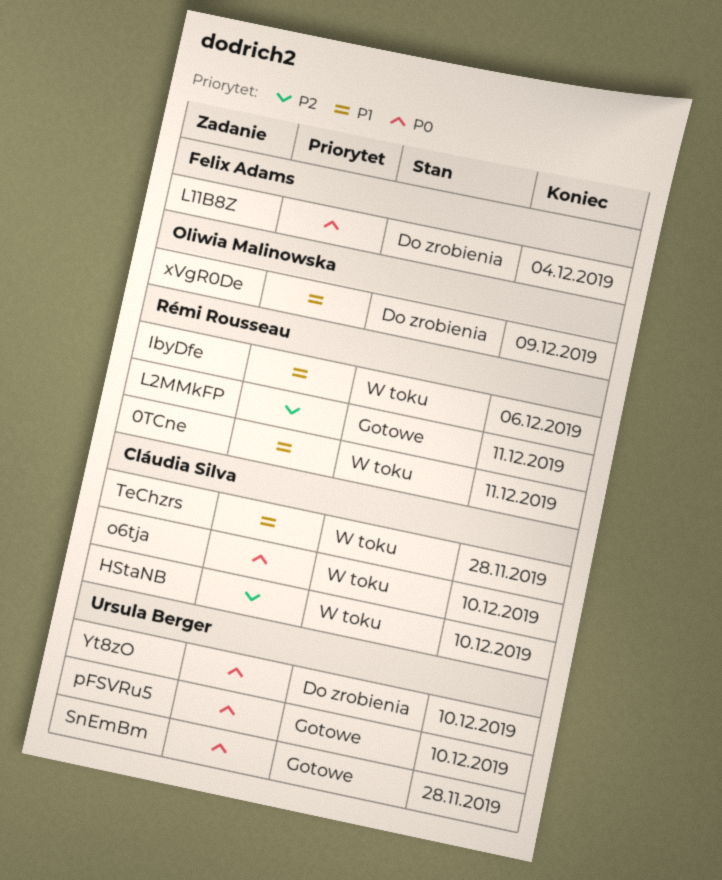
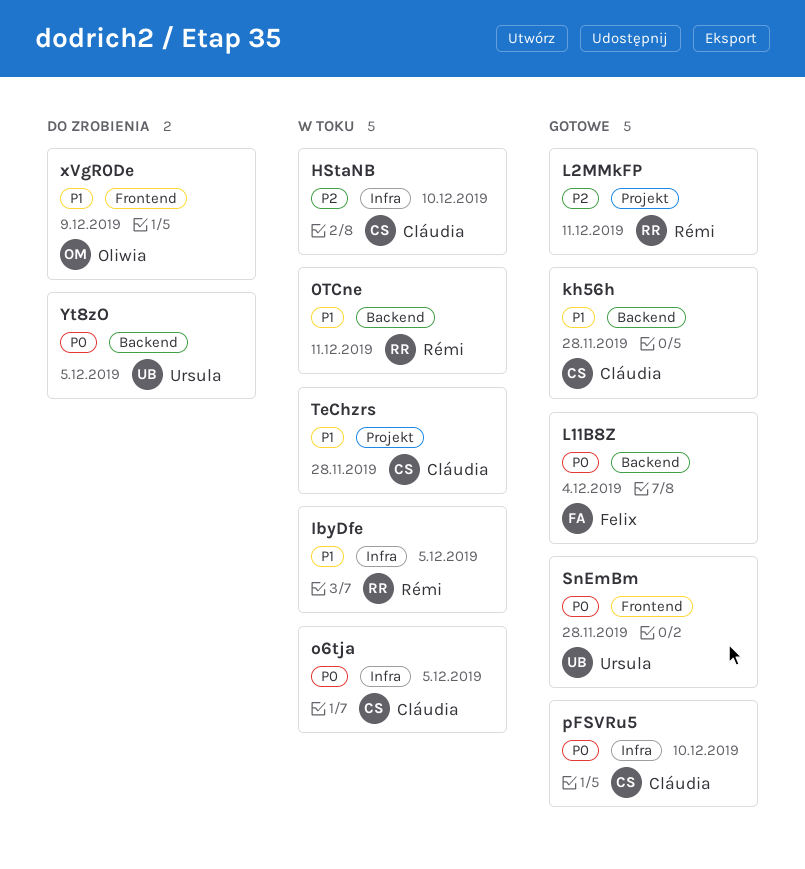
IbyDfe, due: Dec 6 -> Dec 5
kh56h: none -> present
L11B8Z, status: Do zrobienia -> Gotowe
o6tja, due: Dec 10 -> Dec 5
pFSVRu5, owner: Ursula Berger -> Cláudia Silva
Yt8zO, due: Dec 10 -> Dec 5

